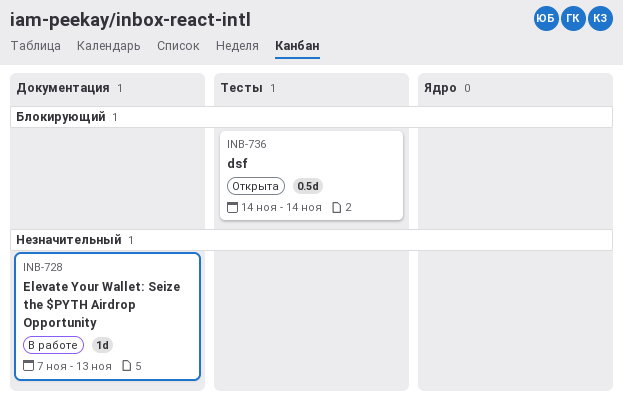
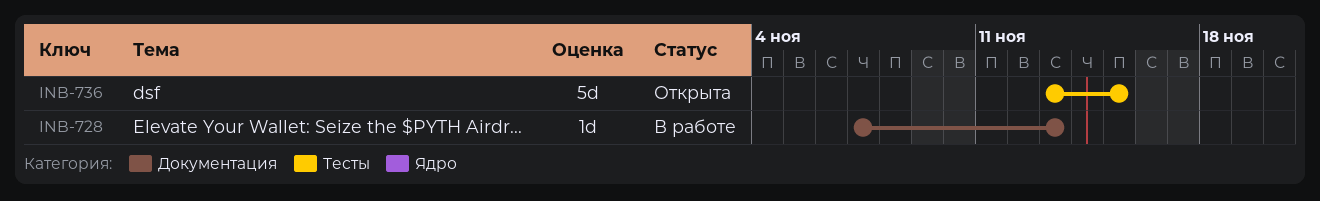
INB-736, estimate: 0.5d -> 5d
INB-736, start: Nov 14 -> Nov 13
INB-736, due: Nov 14 -> Nov 15

